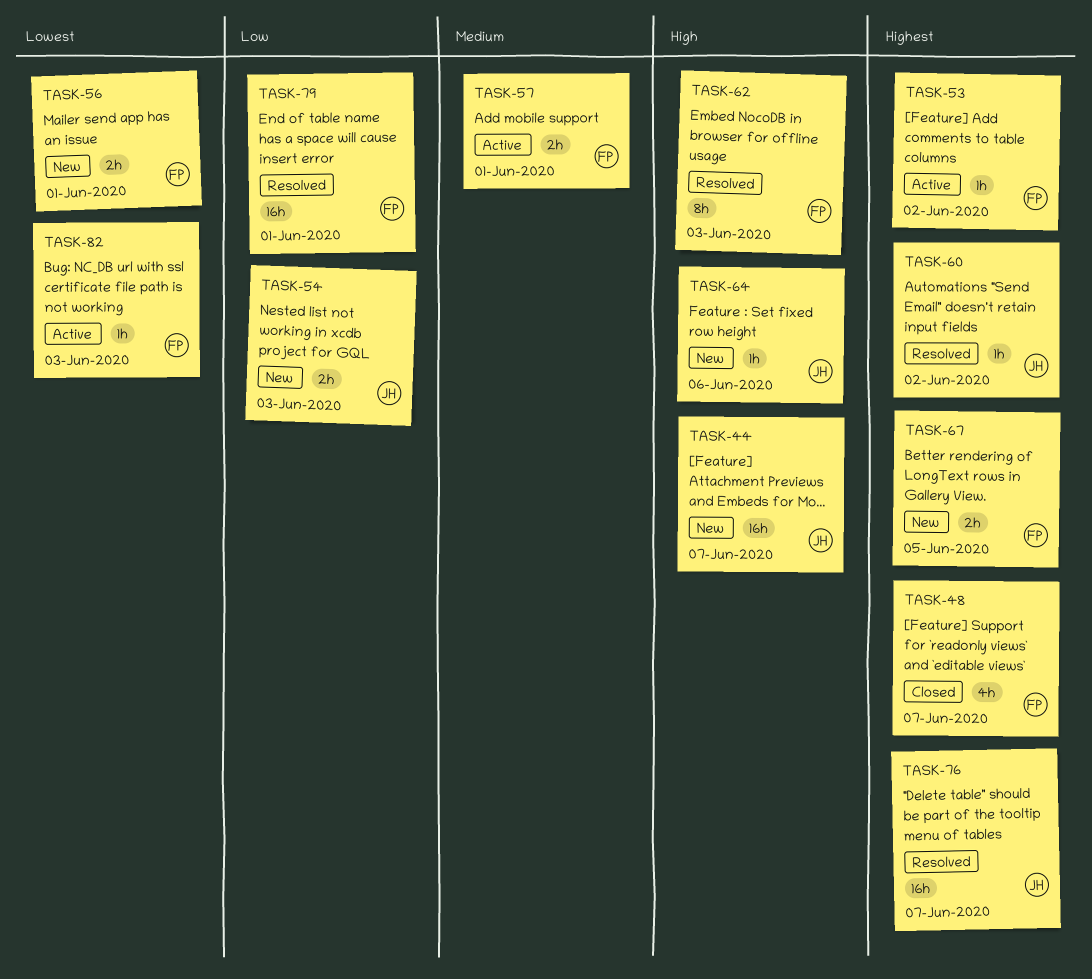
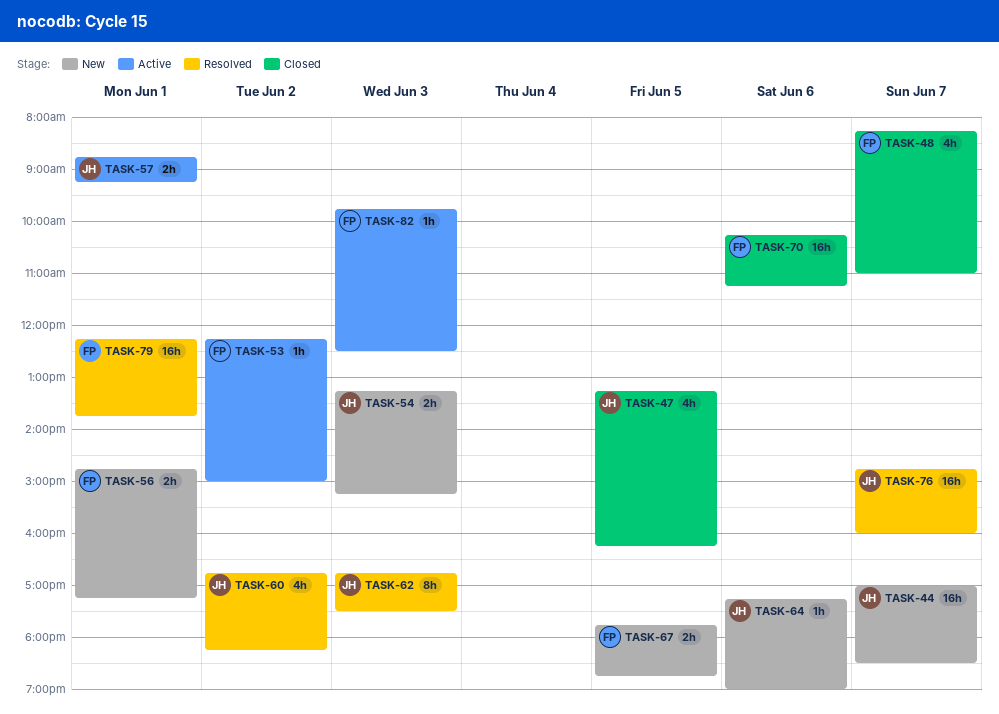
TASK-47: none -> present
TASK-57, owner: FP -> JH
TASK-60, estimate: 1h -> 4h
TASK-62, owner: FP -> JH
TASK-70: none -> present

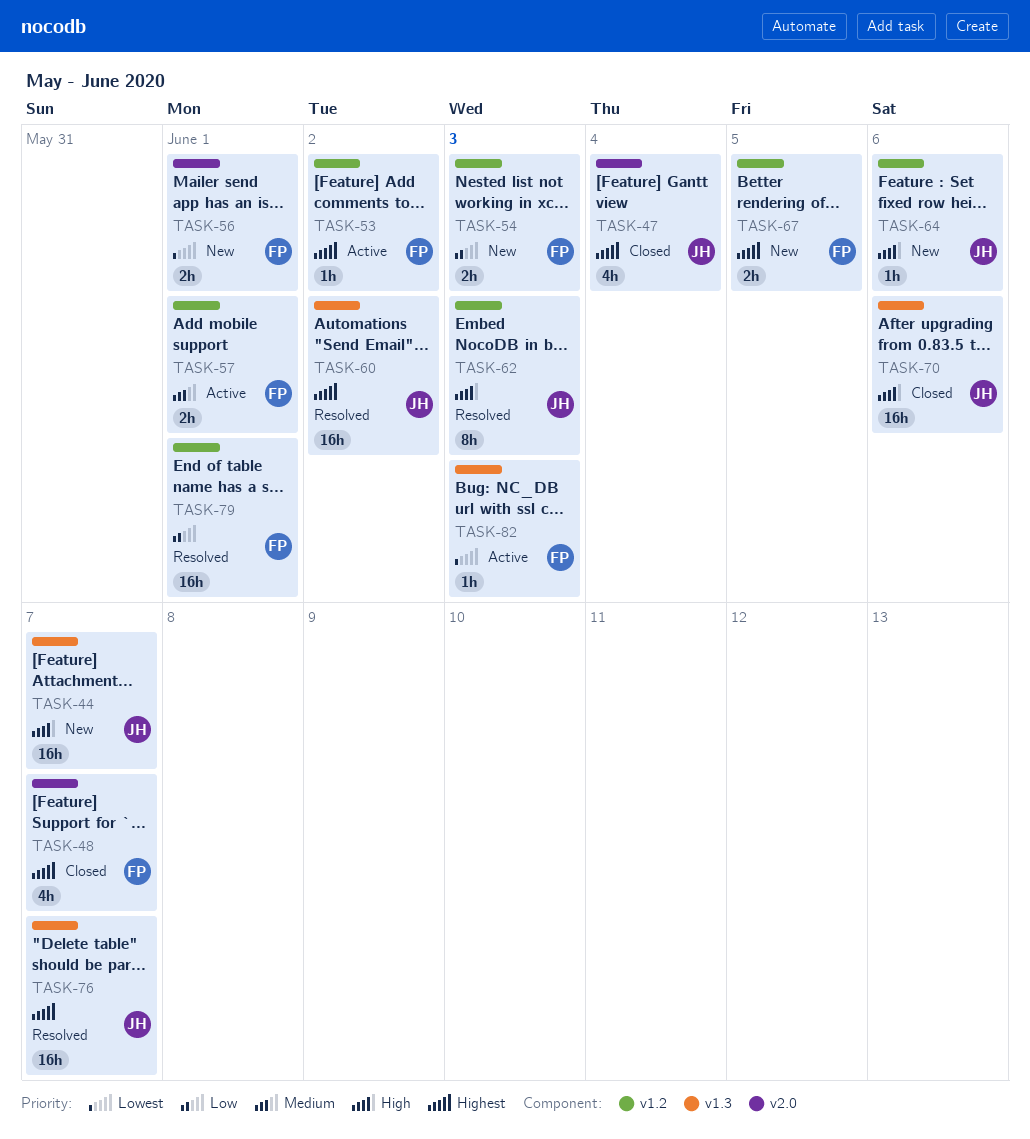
TASK-47, day: Jun 5 -> Jun 4
TASK-54, owner: JH -> FP
TASK-57, owner: JH -> FP
TASK-60, estimate: 4h -> 16h
TASK-70, owner: FP -> JH

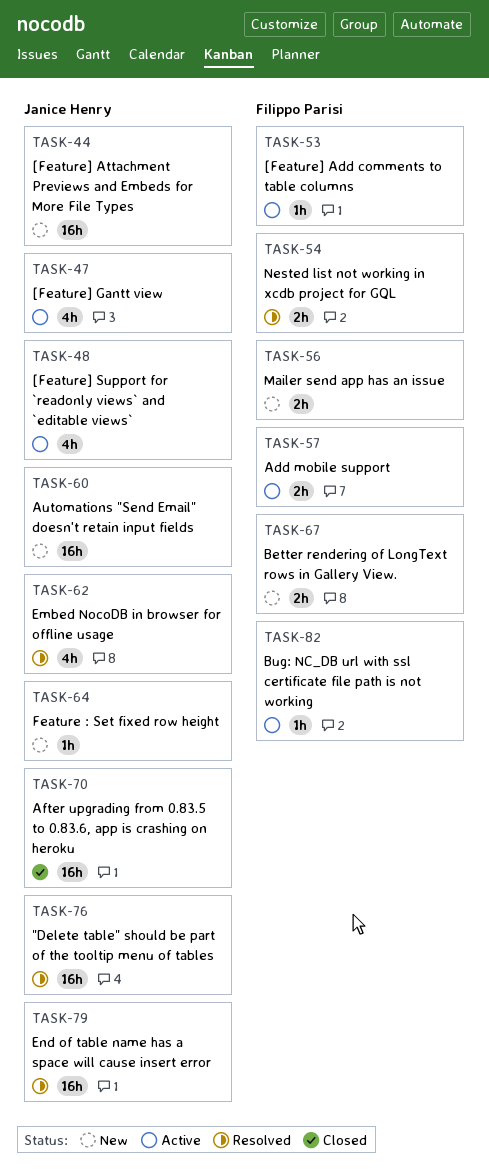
TASK-47, status: Closed -> Active
TASK-48, status: Closed -> Active
TASK-48, owner: Filippo Parisi -> Janice Henry
TASK-54, status: New -> Resolved
TASK-60, status: Resolved -> New
TASK-62, estimate: 8h -> 4h
TASK-79, owner: Filippo Parisi -> Janice Henry

